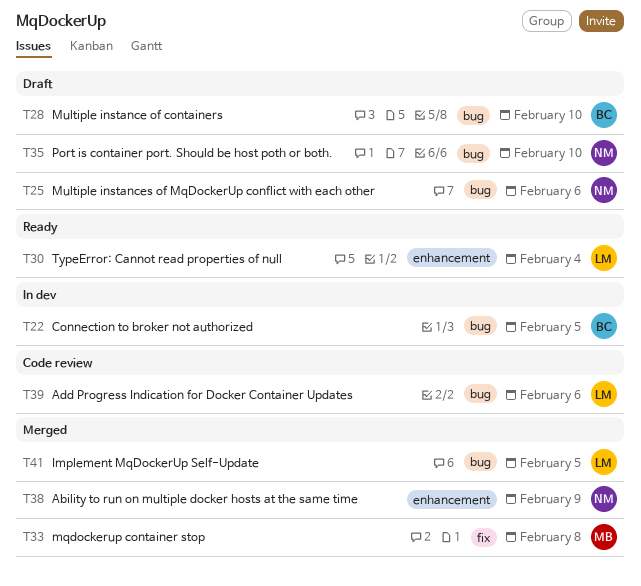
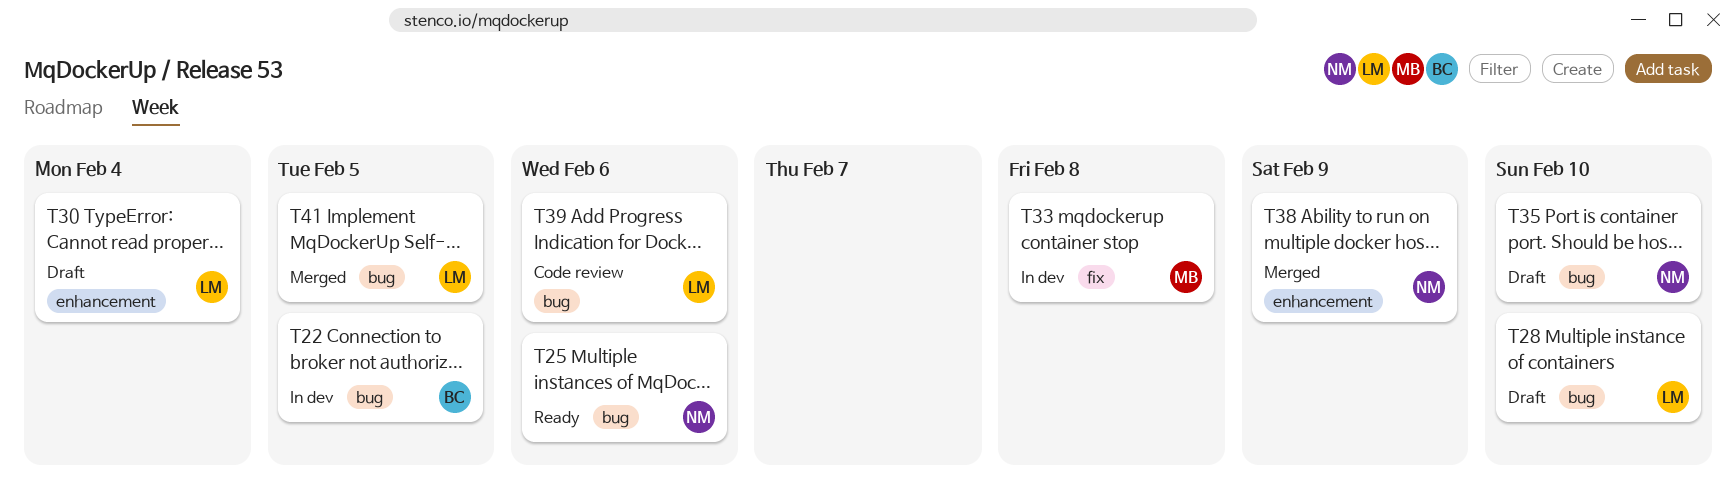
T25, status: Draft -> Ready
T28, owner: BC -> LM
T30, status: Ready -> Draft
T33, status: Merged -> In dev

